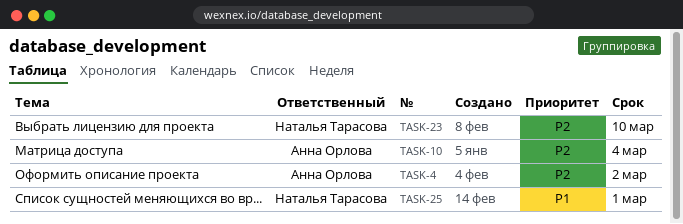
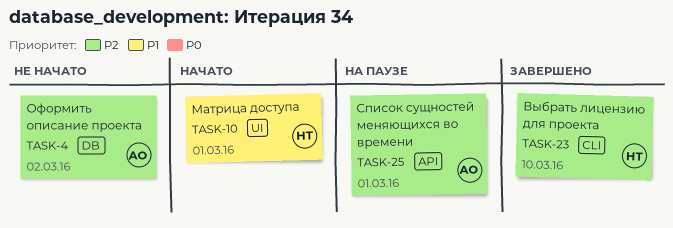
TASK-10, owner: Анна Орлова -> Наталья Тарасова
TASK-10, priority: P2 -> P1
TASK-10, due: Mar 4 -> Mar 1
TASK-25, owner: Наталья Тарасова -> Анна Орлова
TASK-25, priority: P1 -> P2

